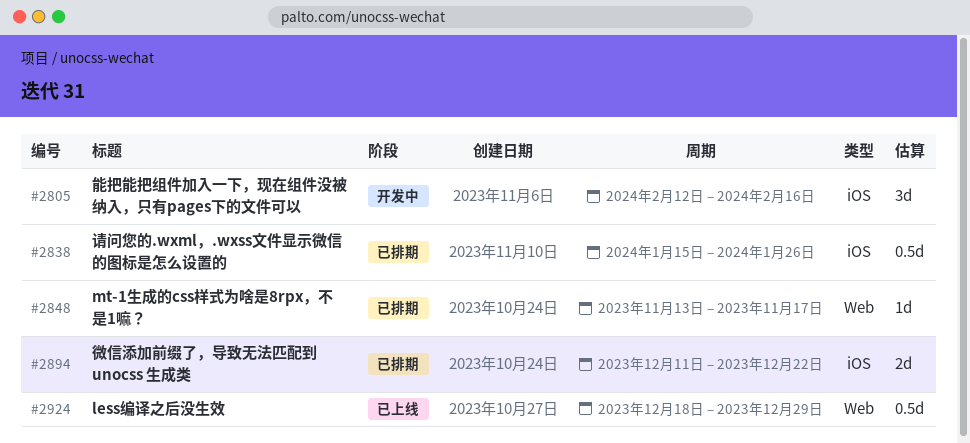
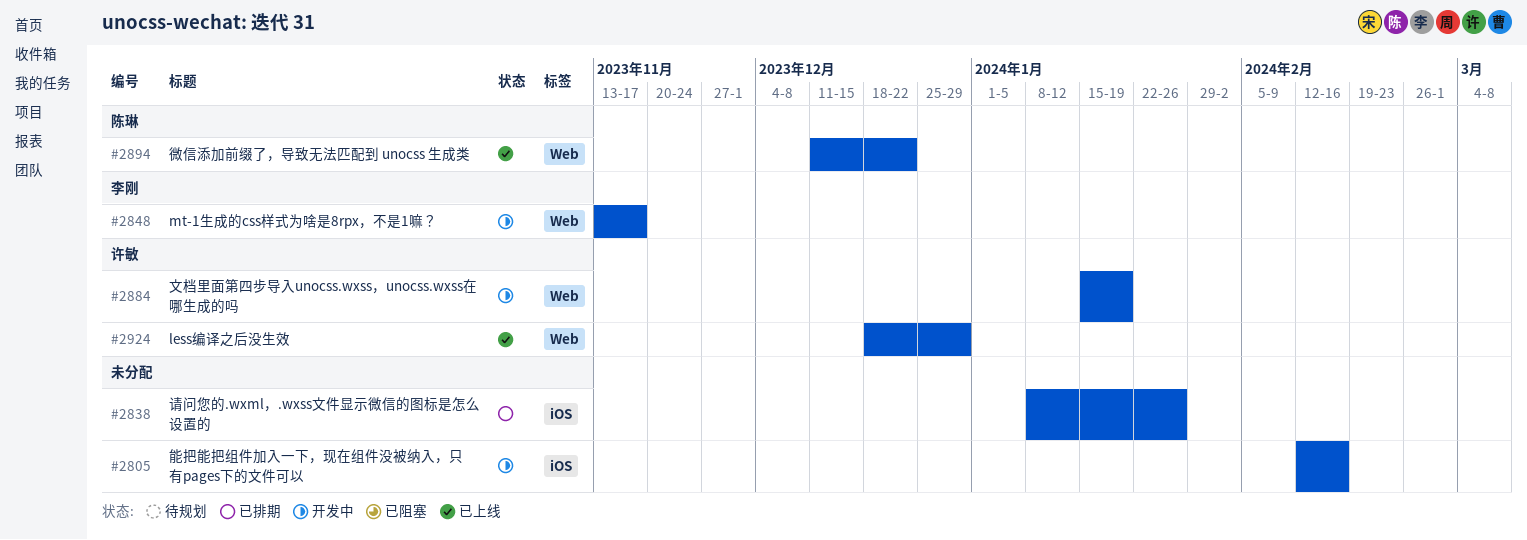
#2838, start: Jan 15 -> Jan 8
#2848, status: 已排期 -> 开发中
#2884: none -> present
#2894, status: 已排期 -> 已上线
#2894, label: iOS -> Web

